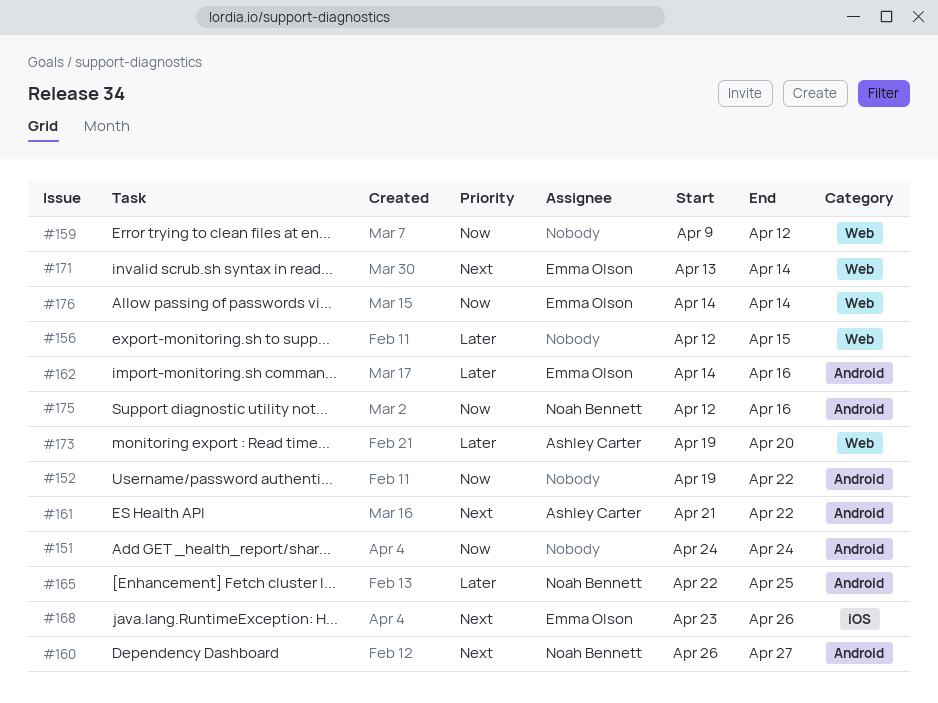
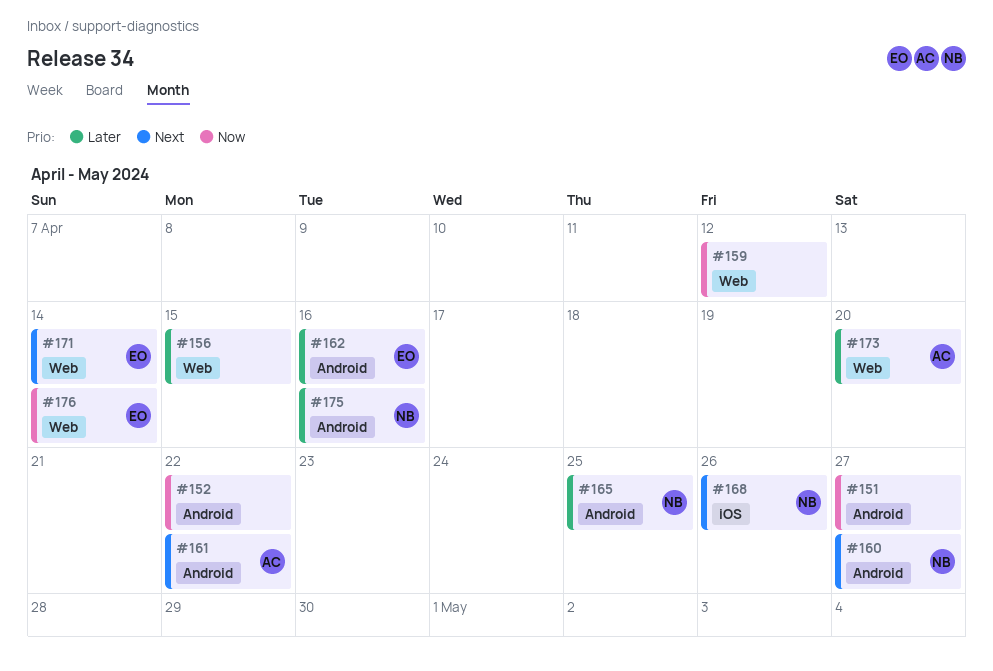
#151, due: Apr 24 -> Apr 27
#168, owner: Emma Olson -> Noah Bennett
#175, priority: Now -> Later

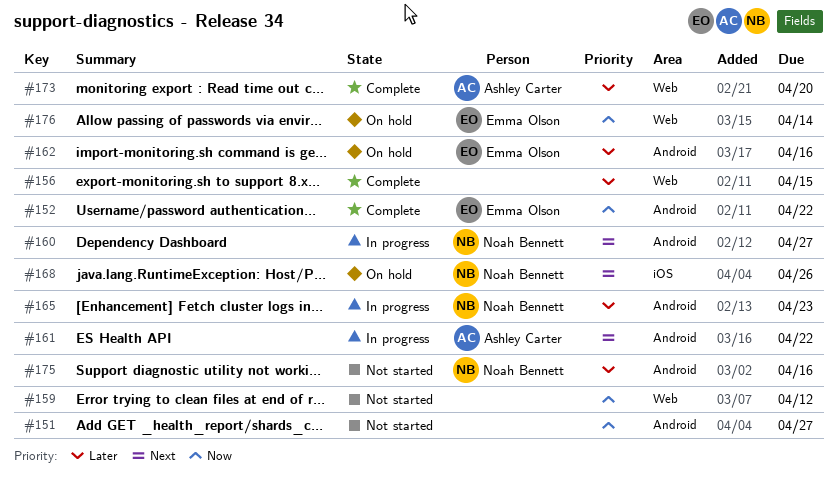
#152, owner: none -> Emma Olson
#165, due: Apr 25 -> Apr 23
#171: present -> none

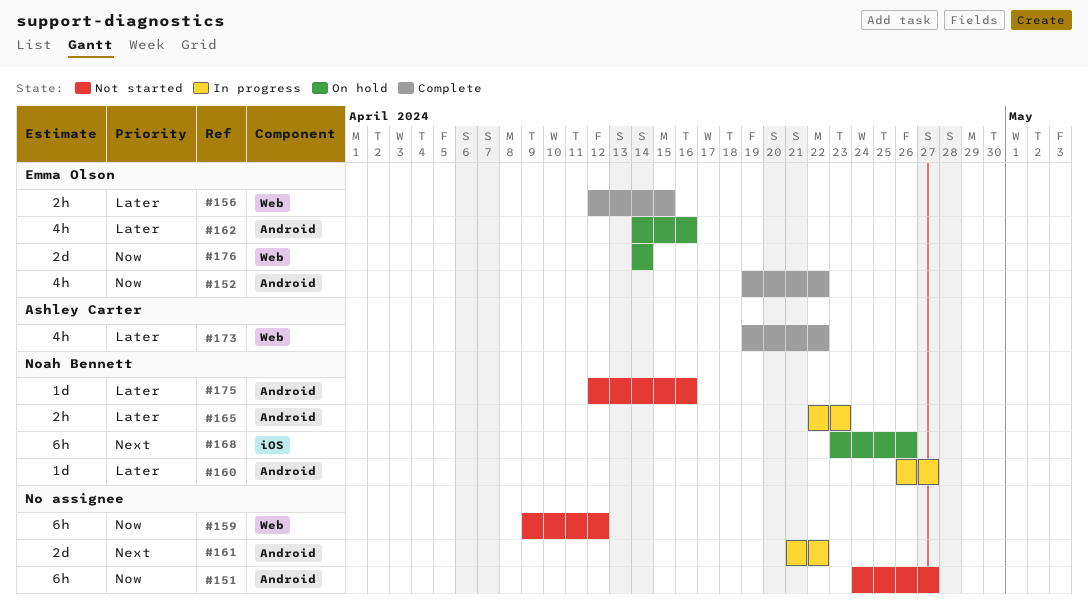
#156, owner: none -> Emma Olson
#160, priority: Next -> Later
#161, owner: Ashley Carter -> none
#173, due: Apr 20 -> Apr 22

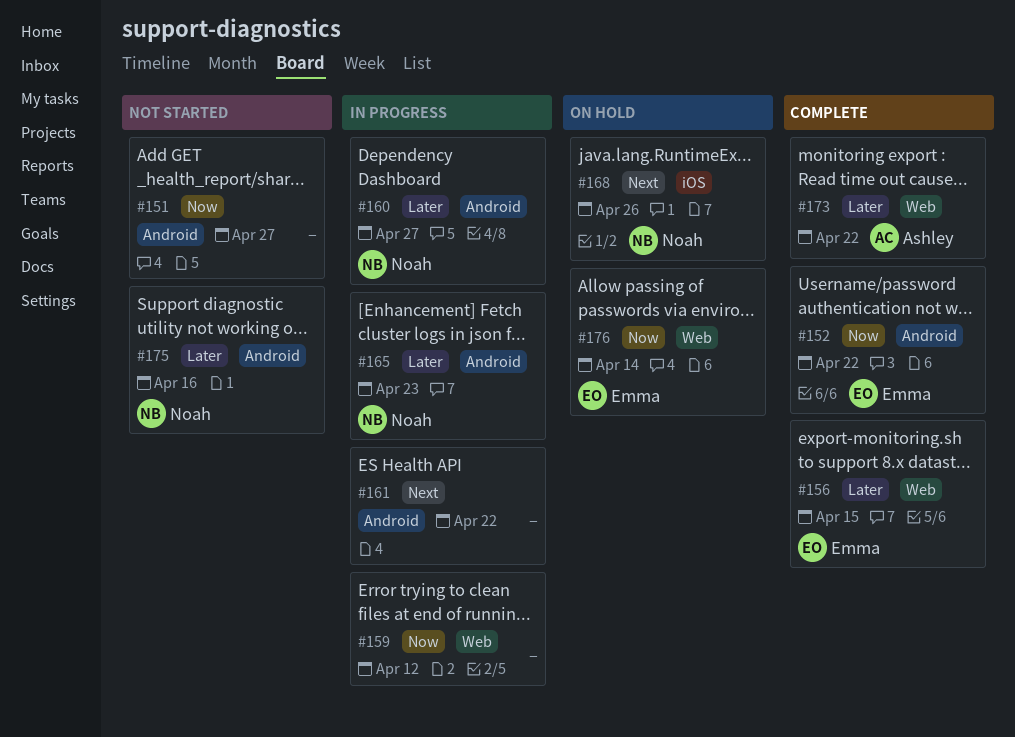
#159, status: Not started -> In progress
#162: present -> none

